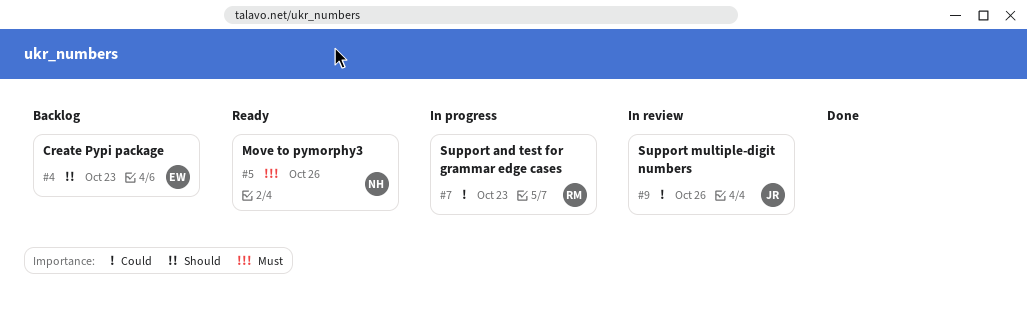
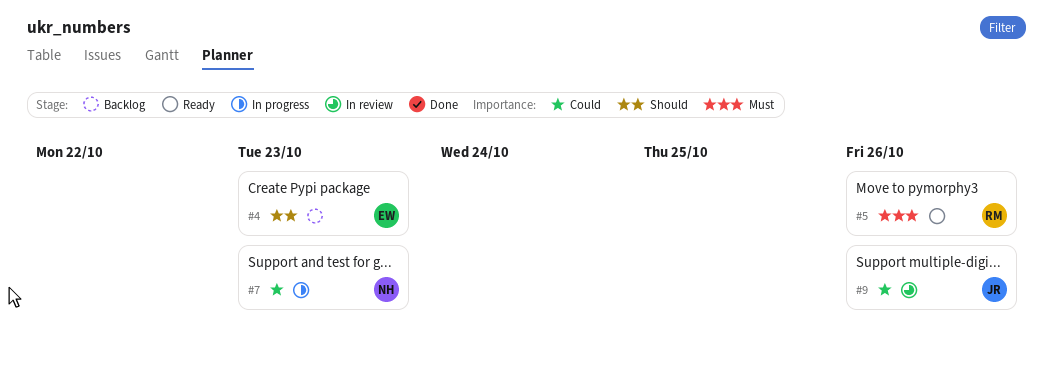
#5, owner: NH -> RM
#7, owner: RM -> NH

